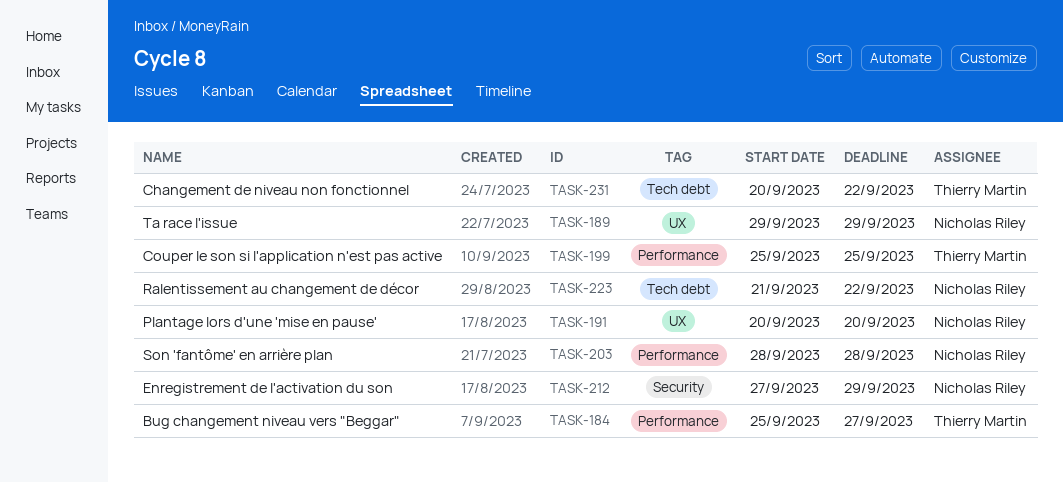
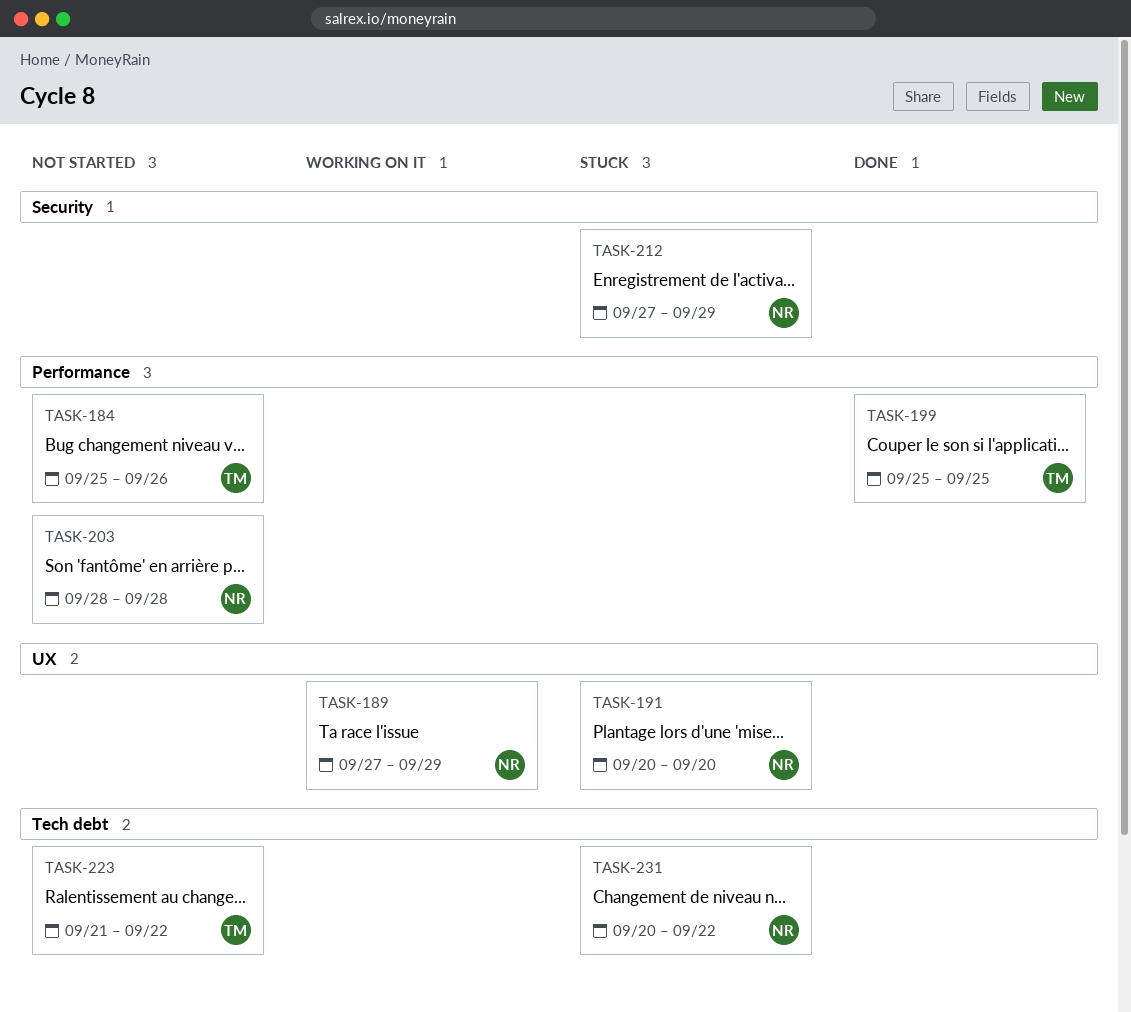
TASK-184, due: Sep 27 -> Sep 26
TASK-189, start: Sep 29 -> Sep 27
TASK-223, owner: Nicholas Riley -> Thierry Martin
TASK-231, owner: Thierry Martin -> Nicholas Riley

